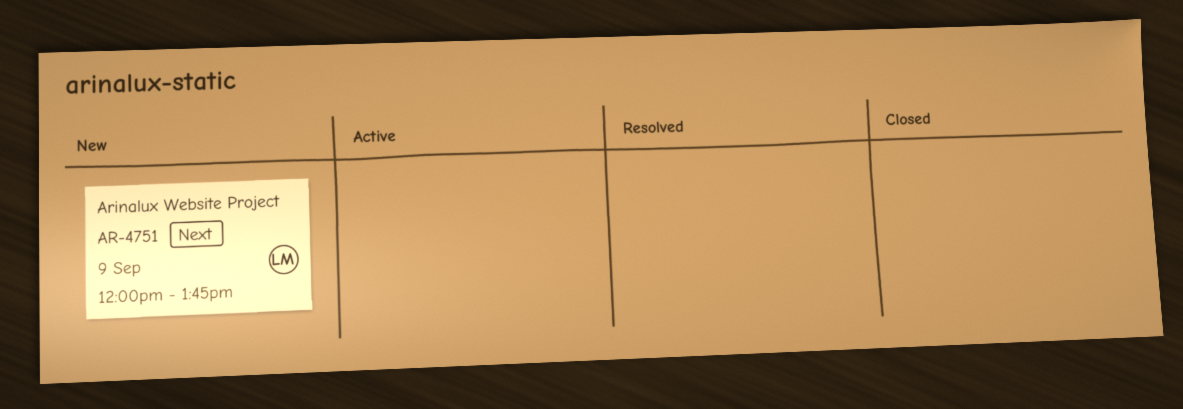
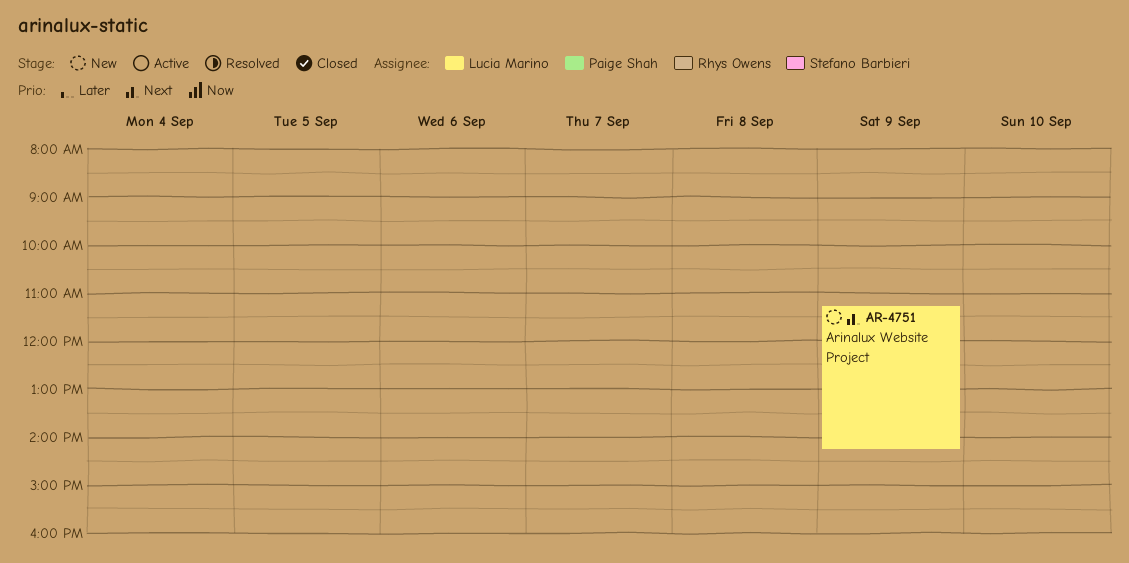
AR-4751, begins: 12:00 -> 11:15
AR-4751, ends: 13:45 -> 14:15

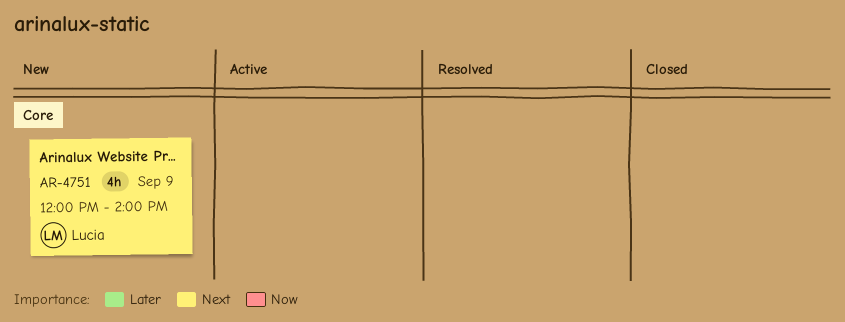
AR-4751, begins: 11:15 -> 12:00
AR-4751, ends: 14:15 -> 14:00

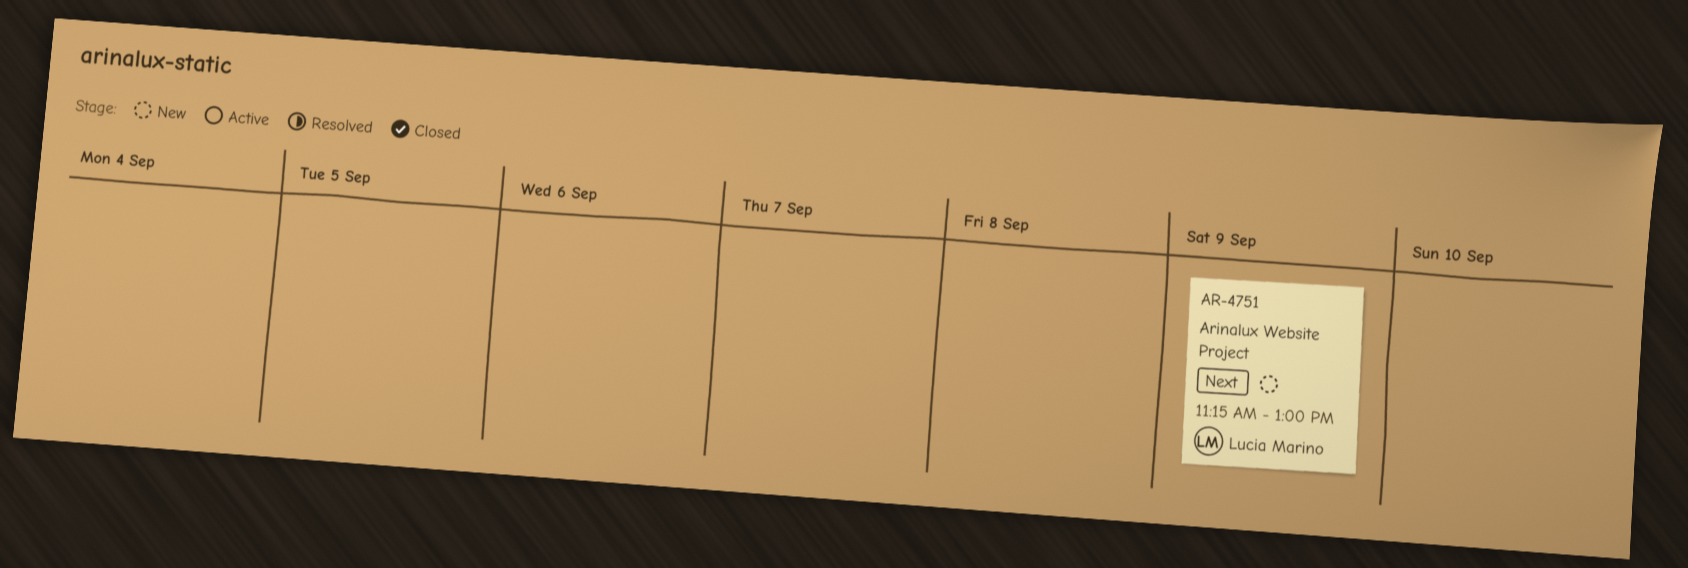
AR-4751, begins: 12:00 -> 11:15
AR-4751, ends: 14:00 -> 13:00

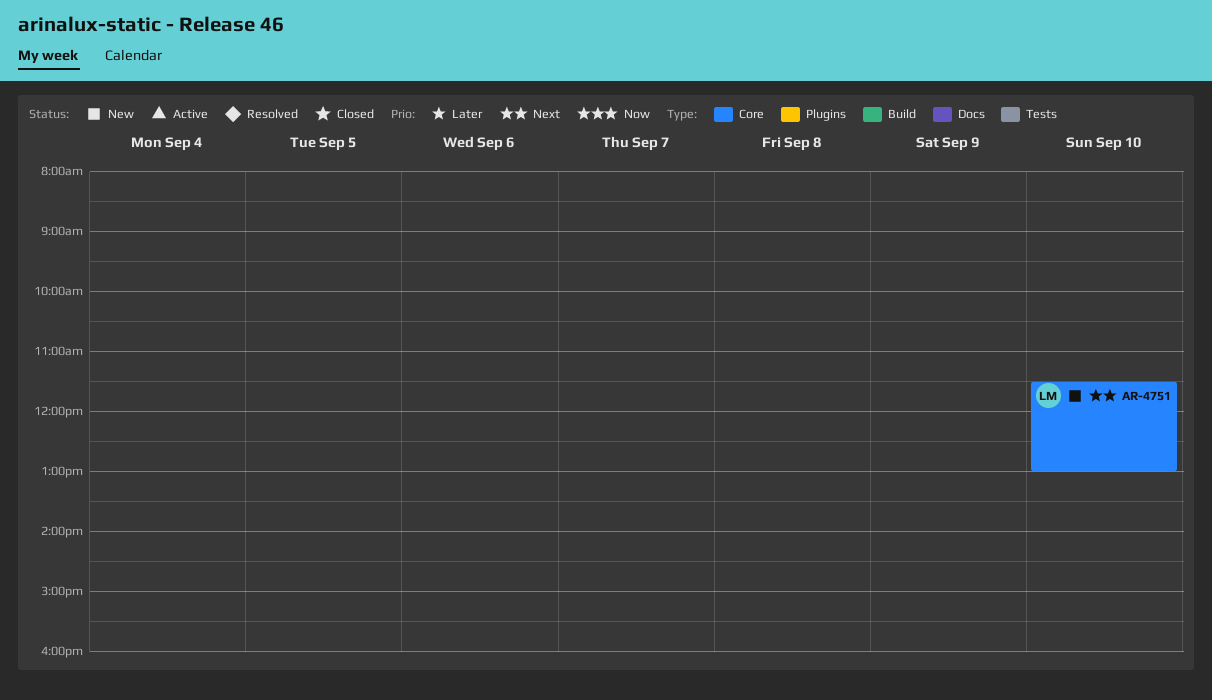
AR-4751, day: Sep 9 -> Sep 10
AR-4751, begins: 11:15 -> 11:30

